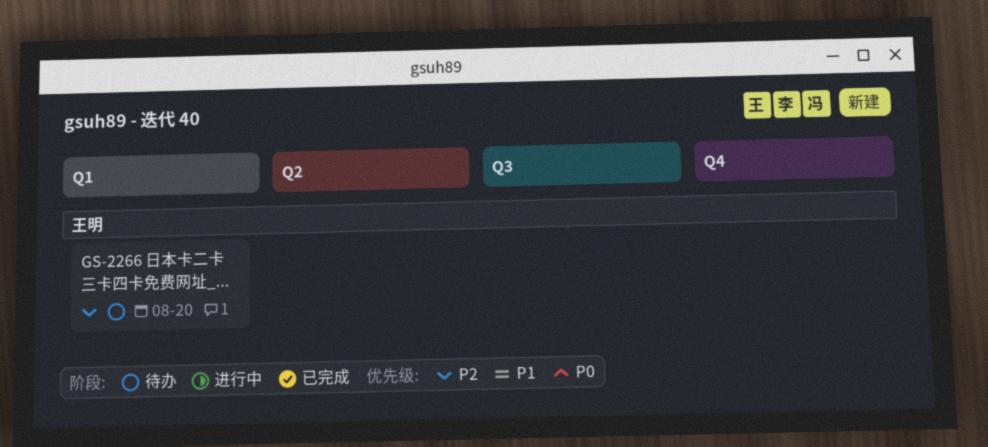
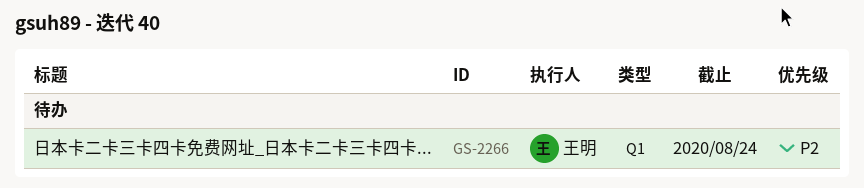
GS-2266, due: Aug 20 -> Aug 24

